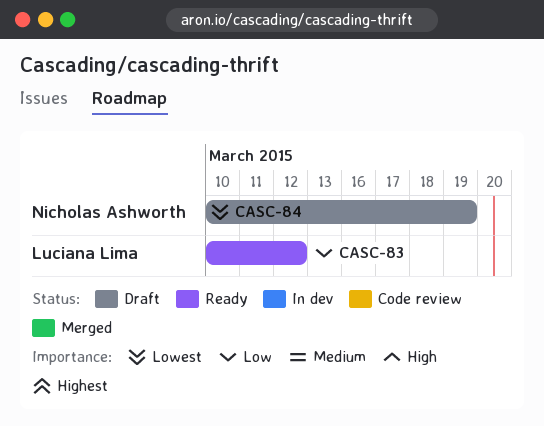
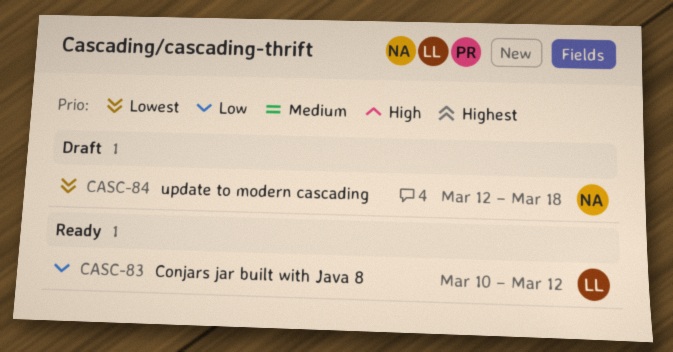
CASC-84, start: Mar 10 -> Mar 12
CASC-84, due: Mar 19 -> Mar 18

